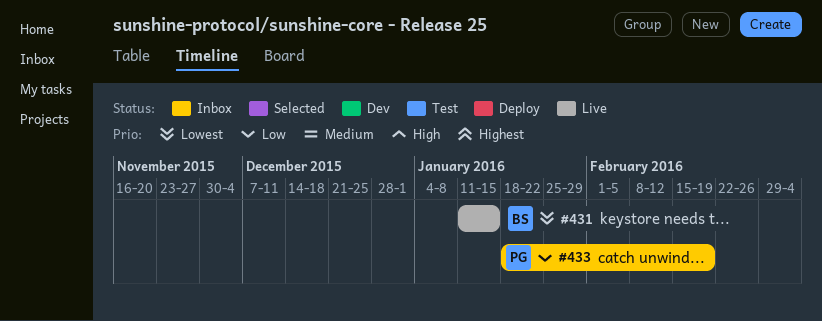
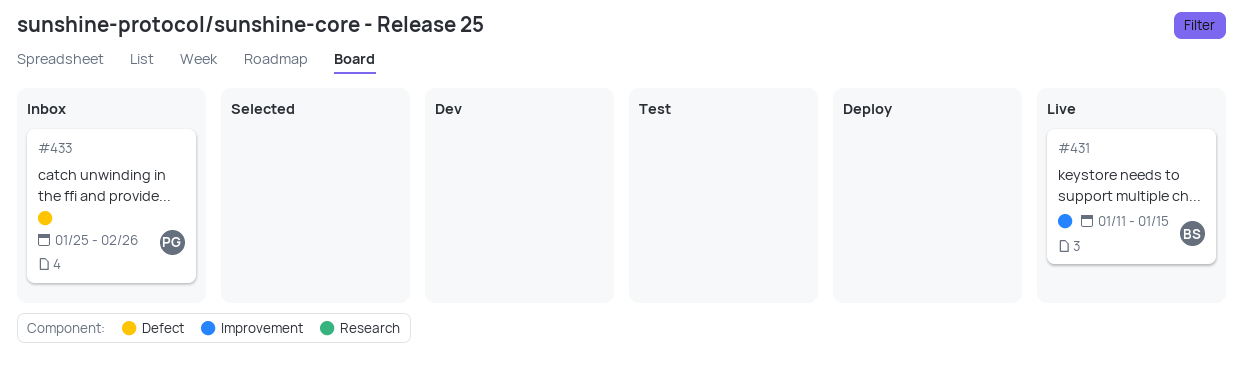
#433, start: Jan 18 -> Jan 25
#433, due: Feb 19 -> Feb 26

